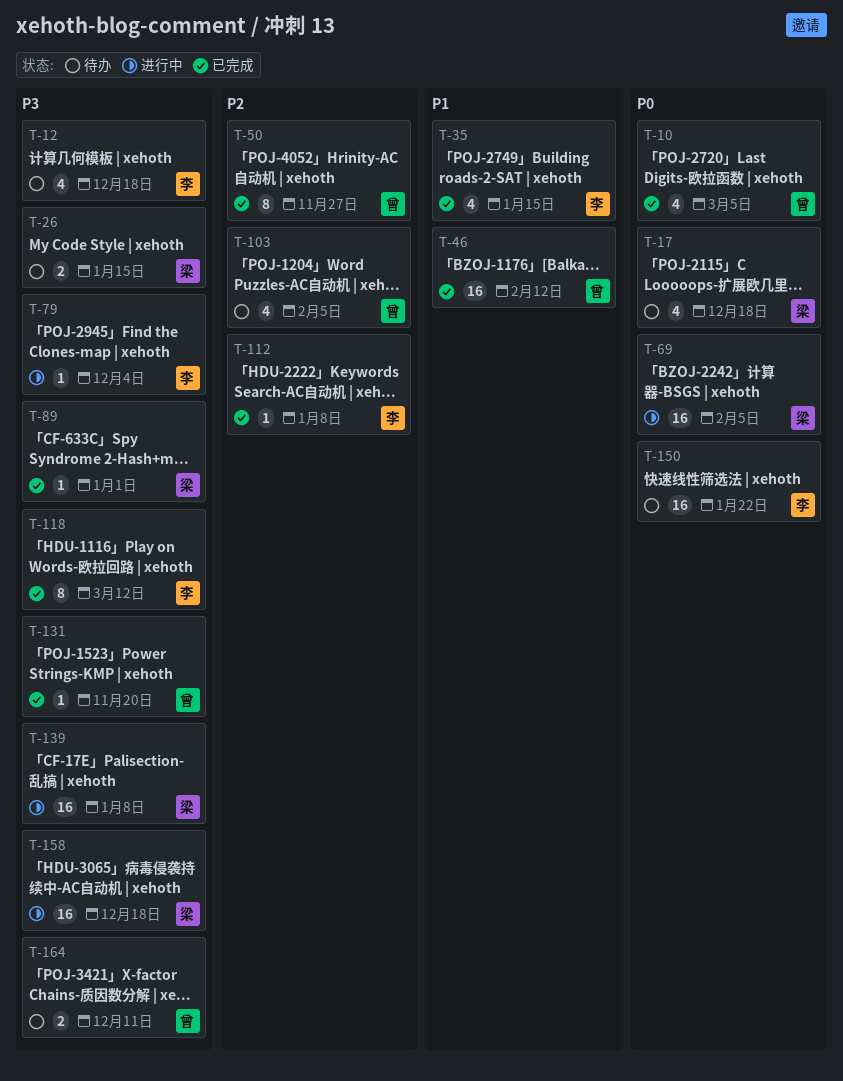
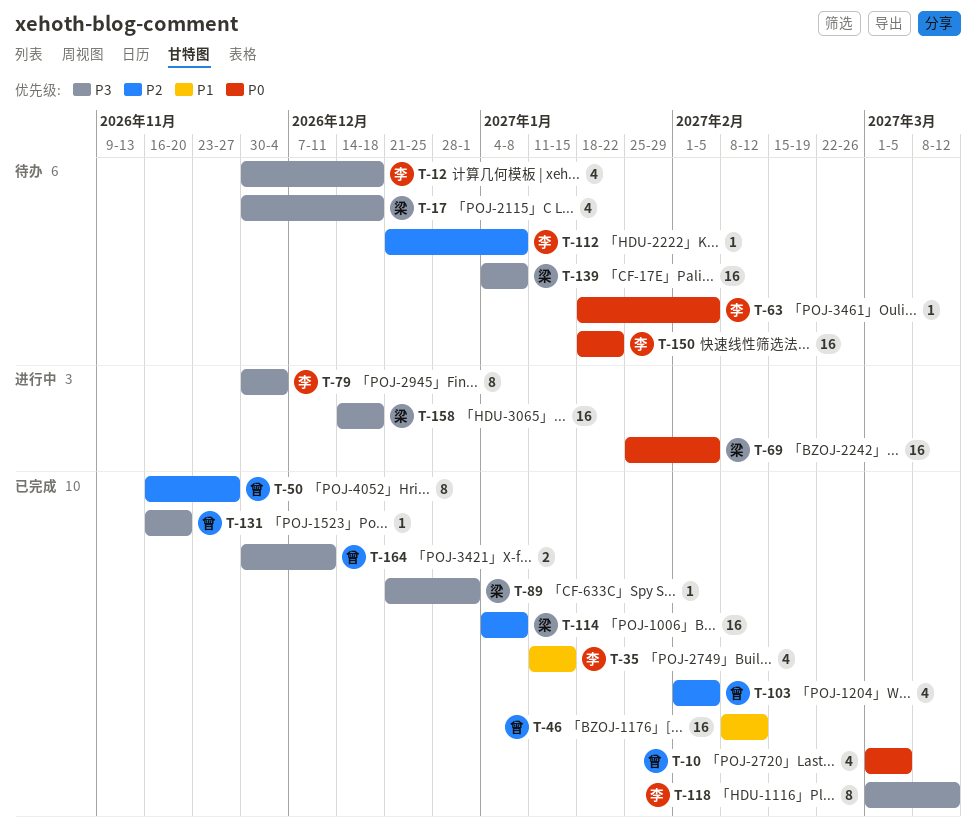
T-17, priority: P0 -> P3
T-26: present -> none
T-63: none -> present
T-79, estimate: 1 -> 8
T-103, status: 待办 -> 已完成
T-112, status: 已完成 -> 待办
T-114: none -> present
T-139, status: 进行中 -> 待办
T-164, status: 待办 -> 已完成

